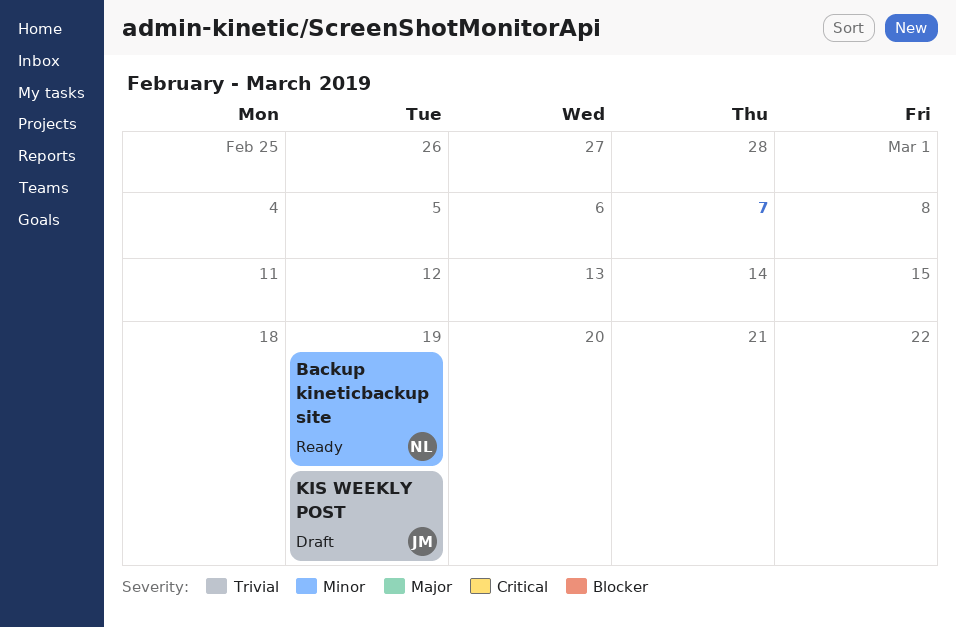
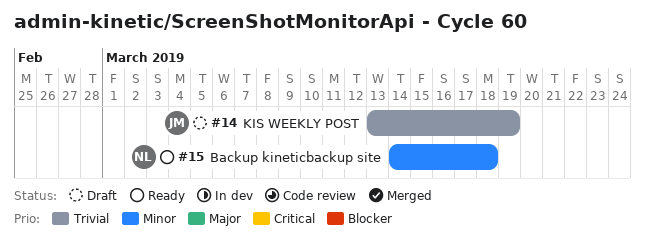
Backup kineticbackup site, due: Mar 19 -> Mar 18

